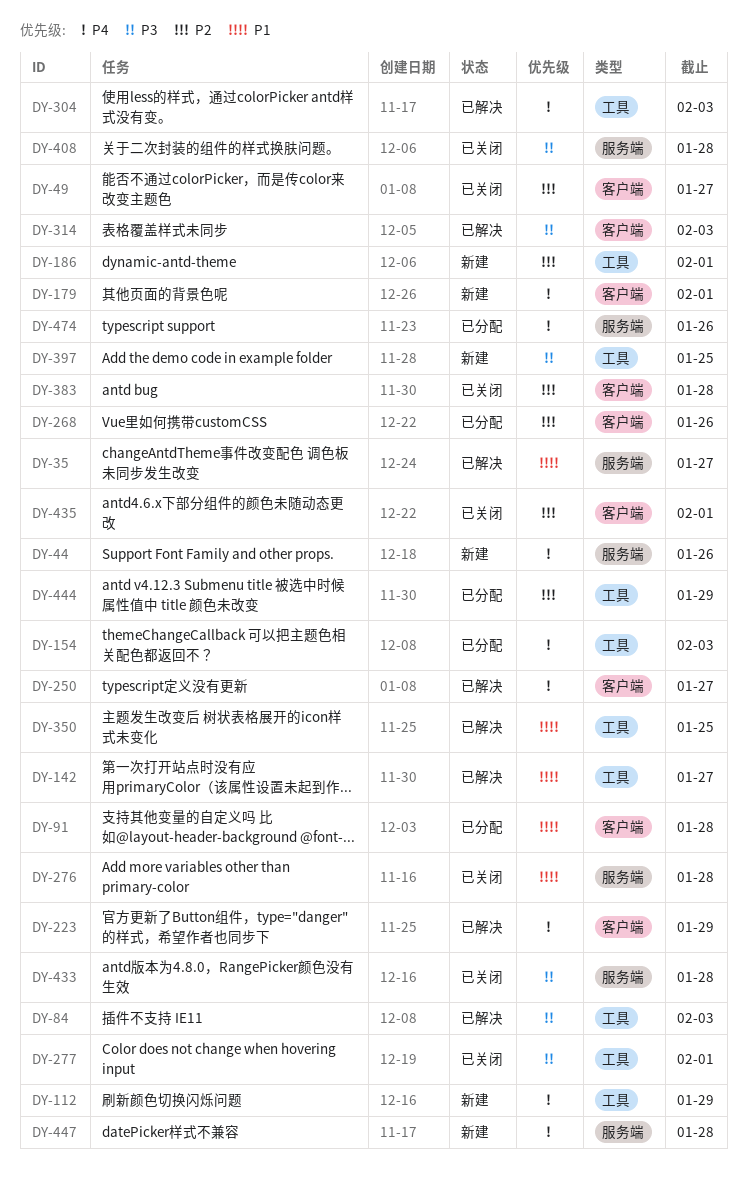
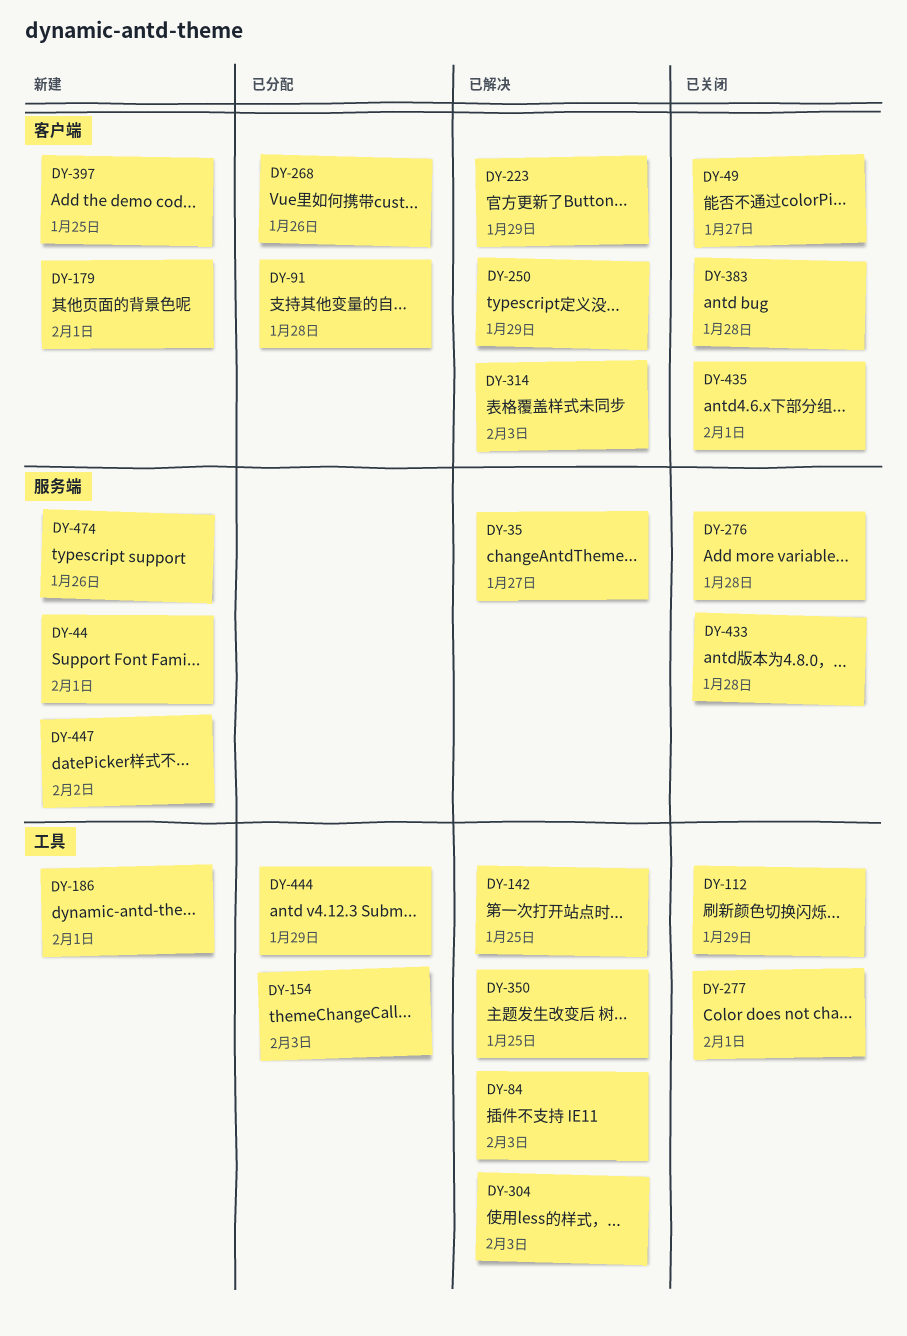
DY-44, due: Jan 26 -> Feb 1
DY-112, status: 新建 -> 已关闭
DY-142, due: Jan 27 -> Jan 25
DY-250, due: Jan 27 -> Jan 29
DY-397, label: 工具 -> 客户端
DY-408: present -> none
DY-447, due: Jan 28 -> Feb 2
DY-474, status: 已分配 -> 新建

